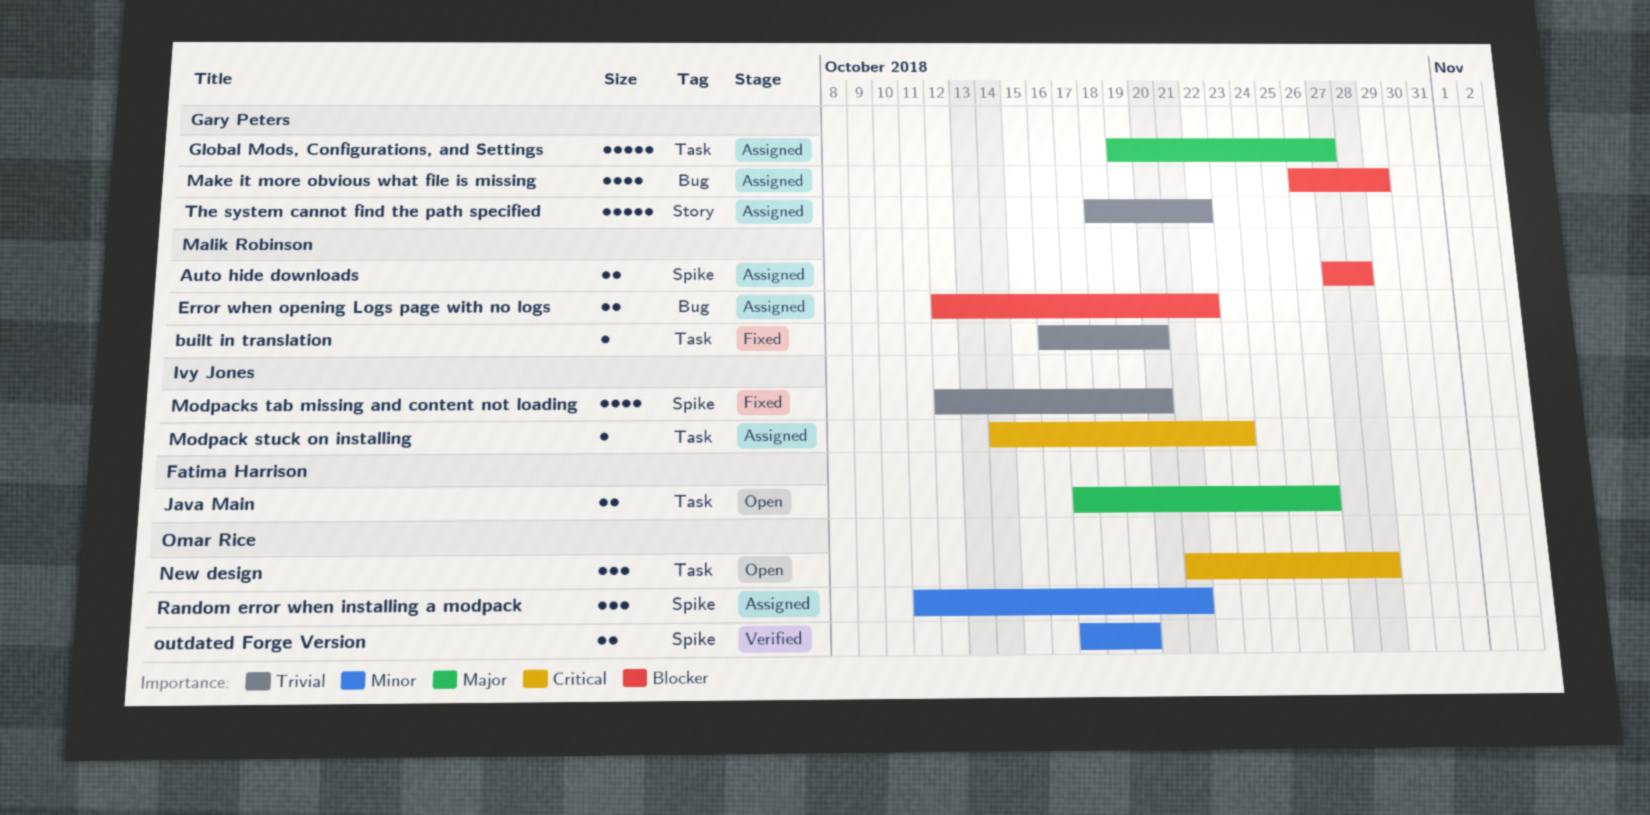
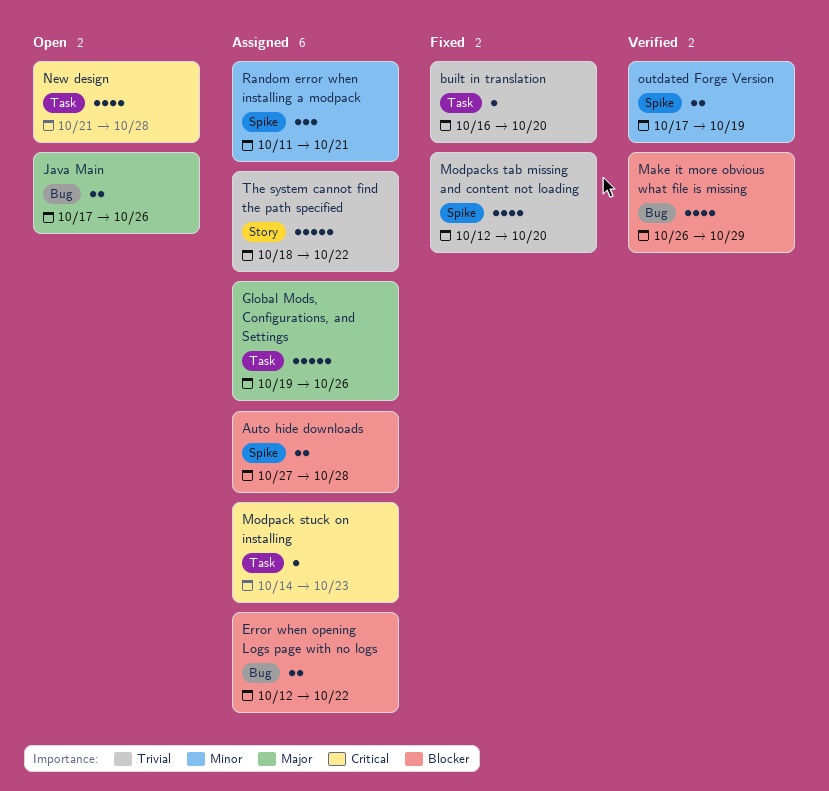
Global Mods, Configurations, and Settings, due: Oct 27 -> Oct 26
Java Main, label: Task -> Bug
Make it more obvious what file is missing, status: Assigned -> Verified
New design, estimate: 3 -> 4

